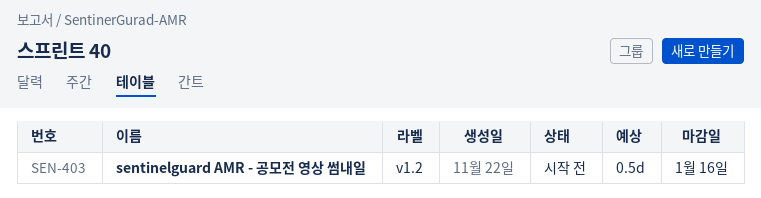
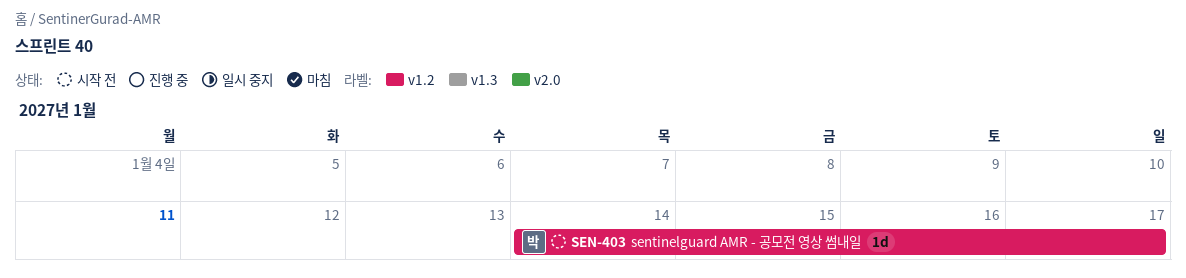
SEN-403, estimate: 0.5d -> 1d
SEN-403, due: Jan 16 -> Jan 17

